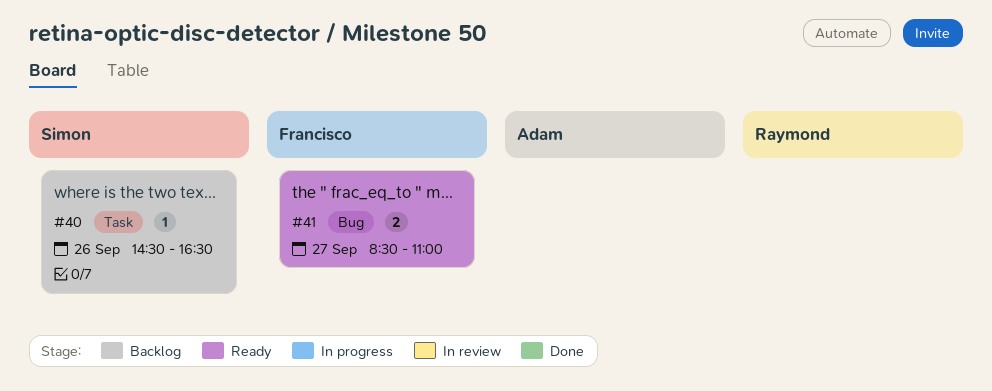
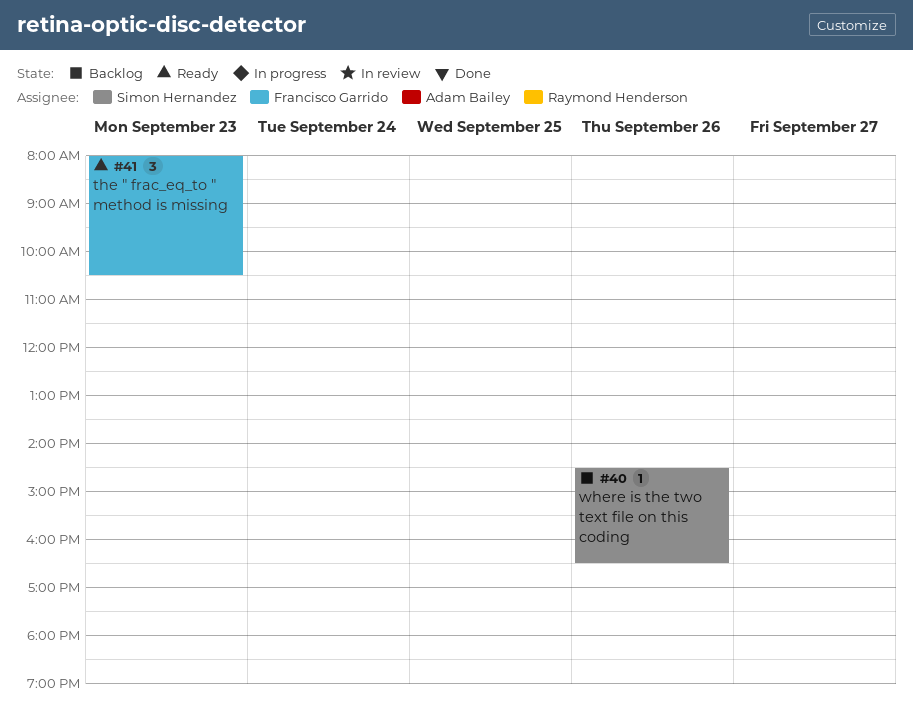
#41, estimate: 2 -> 3
#41, day: Sep 27 -> Sep 23
#41, begins: 08:30 -> 08:00
#41, ends: 11:00 -> 10:30

